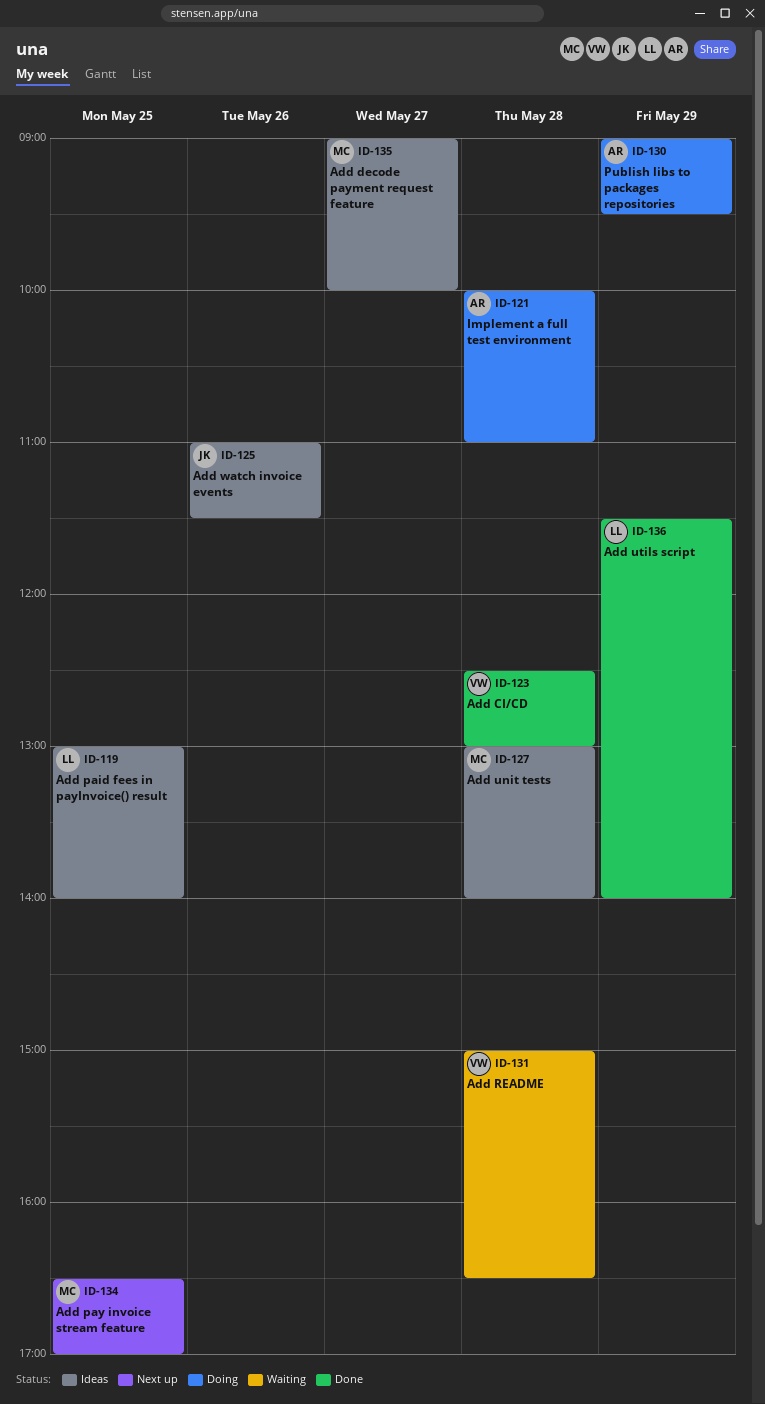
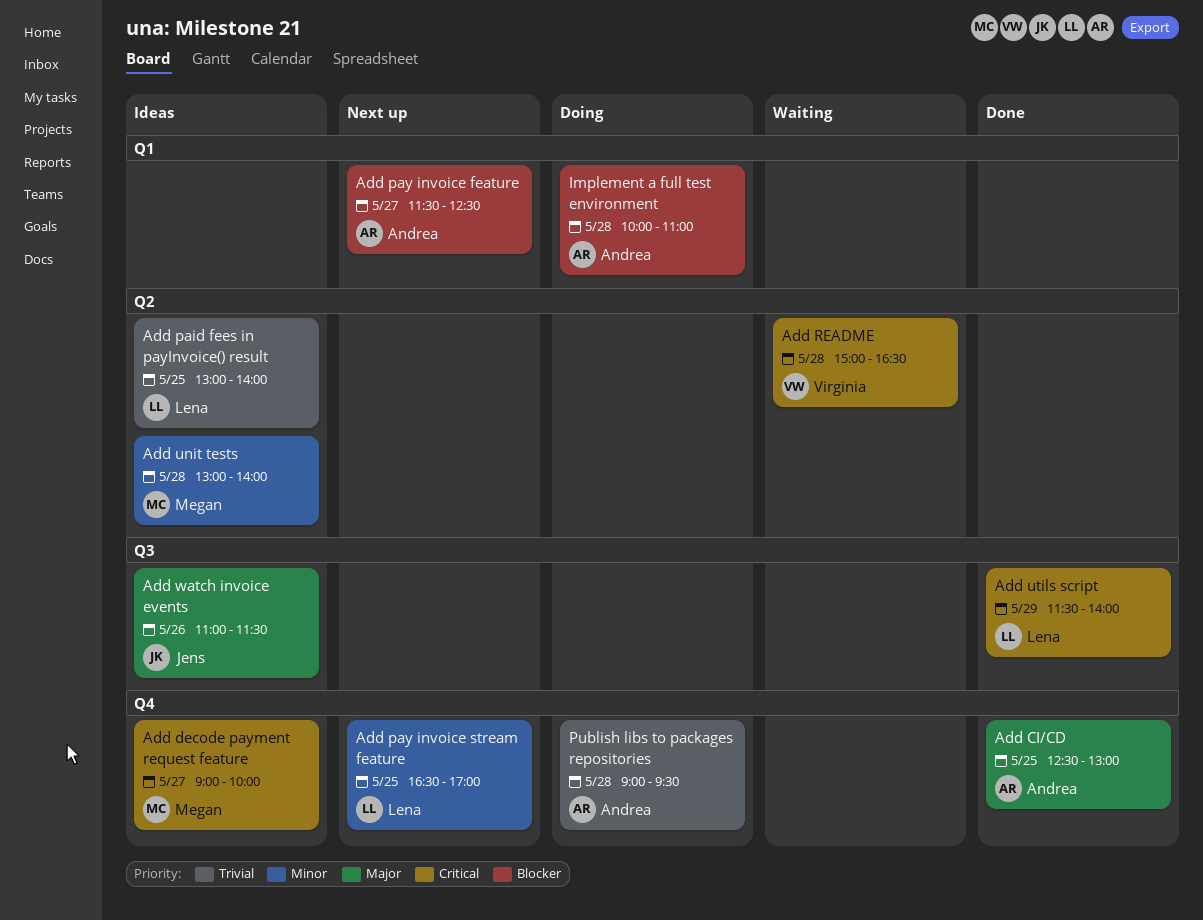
Add CI/CD, owner: Virginia -> Andrea
Add CI/CD, day: May 28 -> May 25
Add pay invoice feature: none -> present
Add pay invoice stream feature, owner: Megan -> Lena
Publish libs to packages repositories, day: May 29 -> May 28

